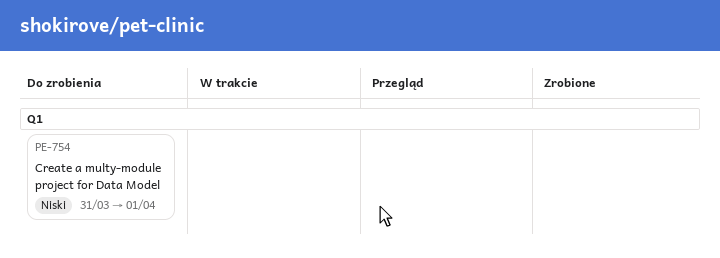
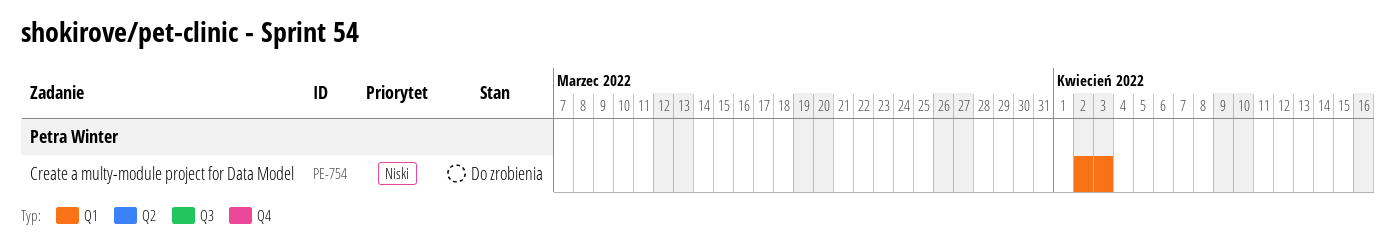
PE-754, start: Mar 31 -> Apr 2
PE-754, due: Apr 1 -> Apr 3

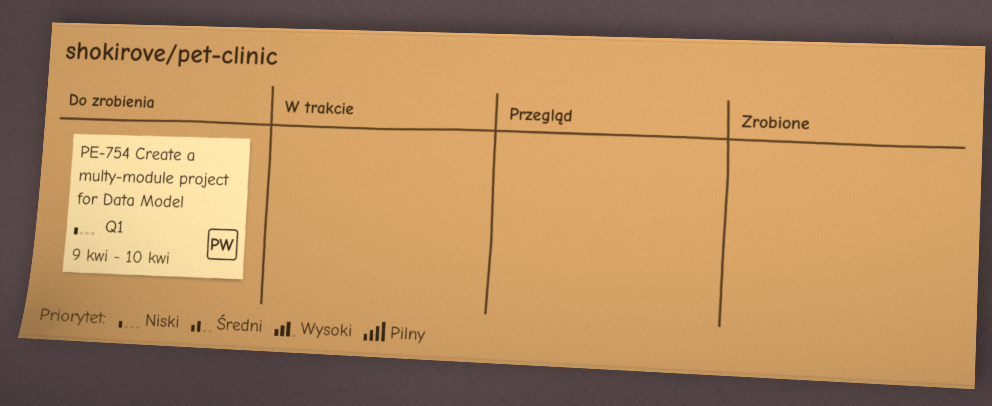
PE-754, start: Apr 2 -> Apr 9
PE-754, due: Apr 3 -> Apr 10

